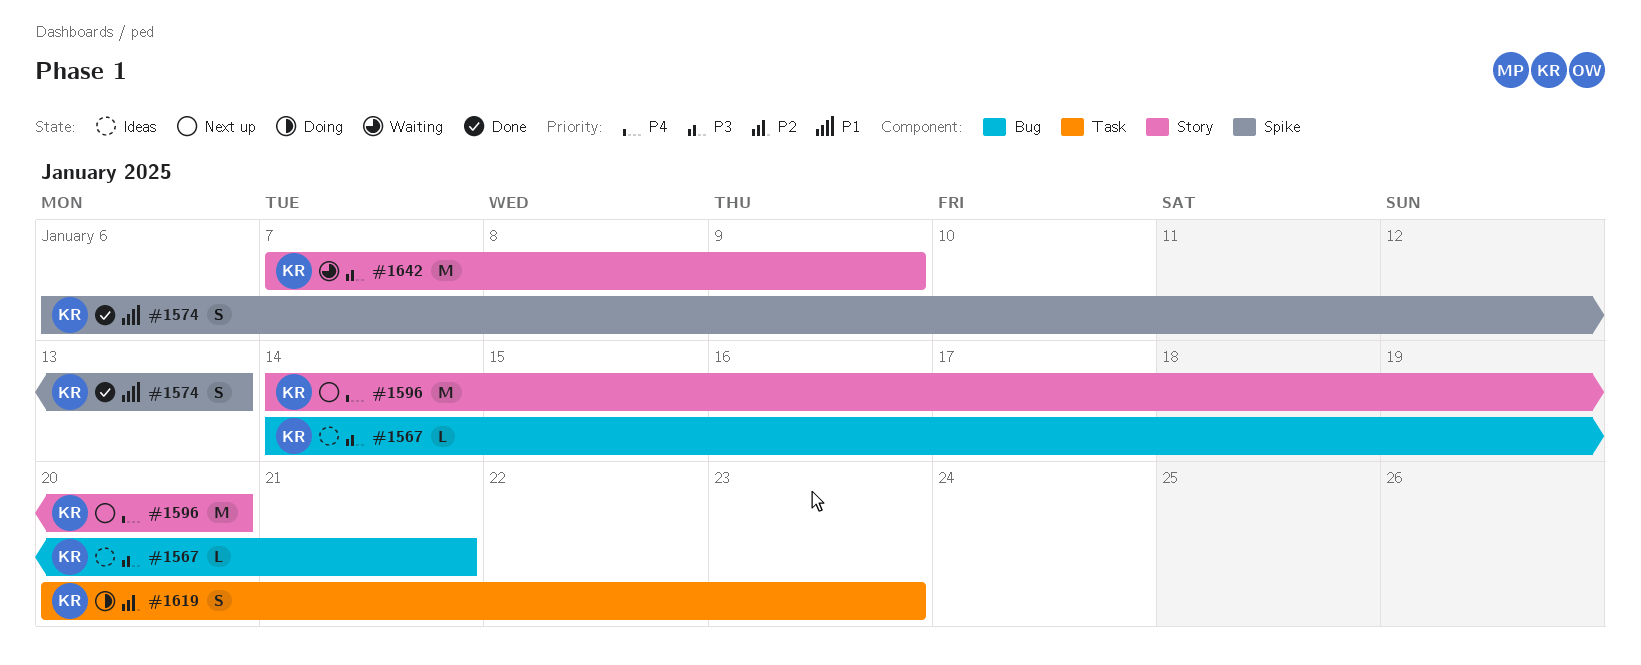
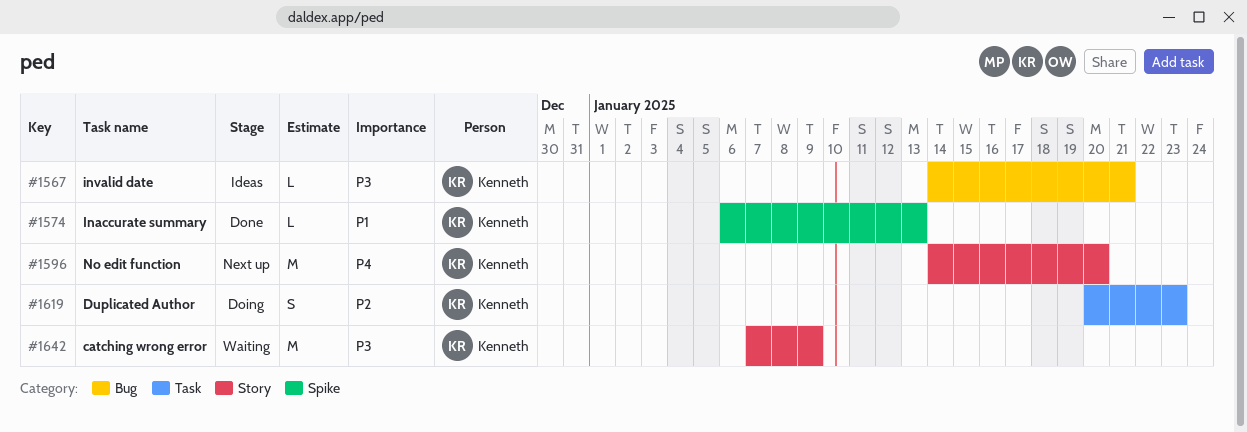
#1574, estimate: S -> L

